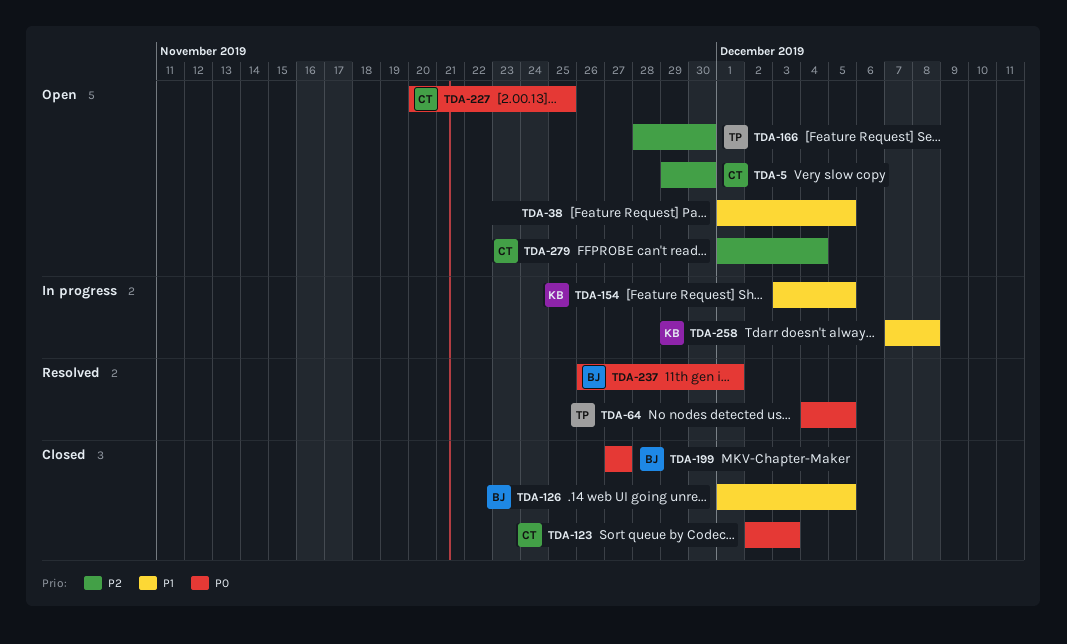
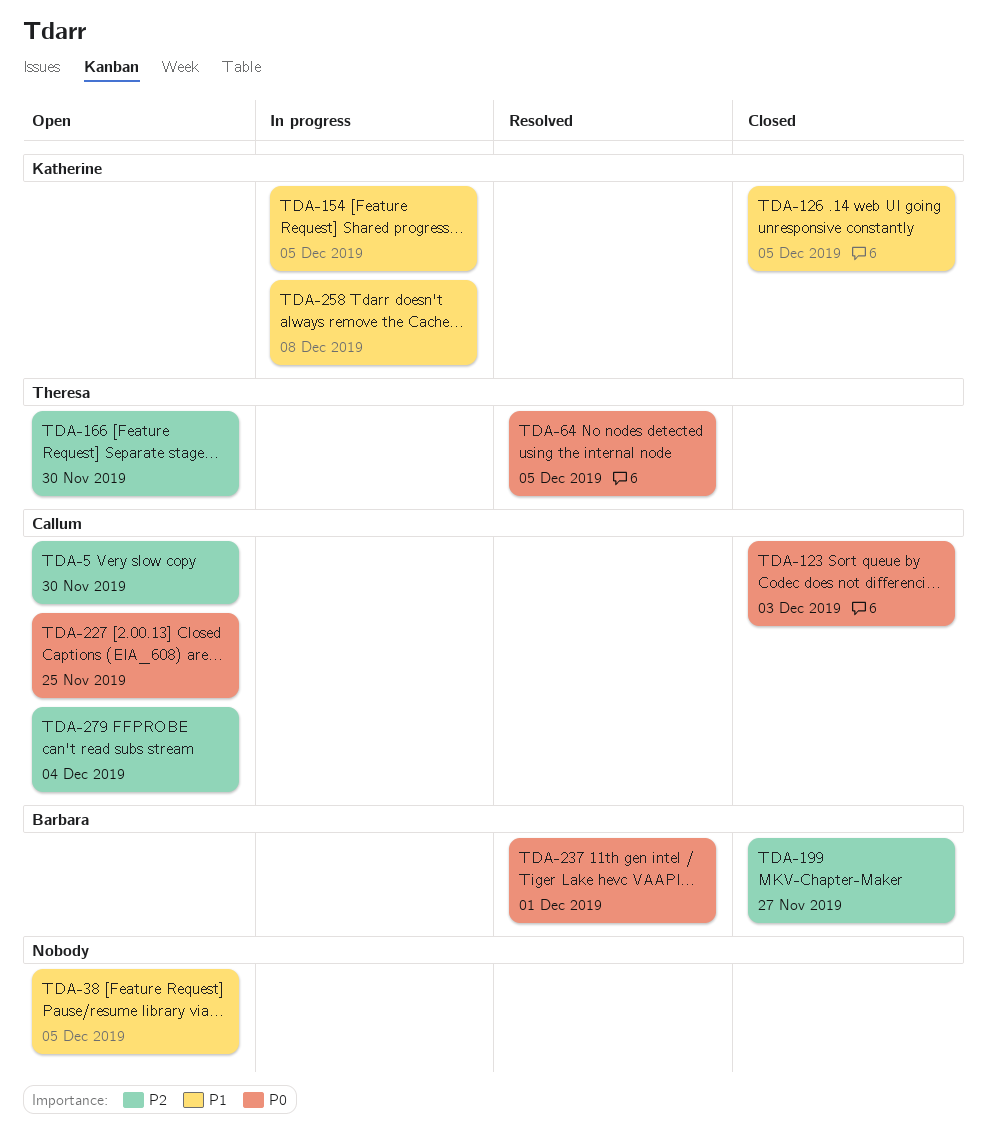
TDA-126, owner: Barbara -> Katherine
TDA-199, priority: P0 -> P2

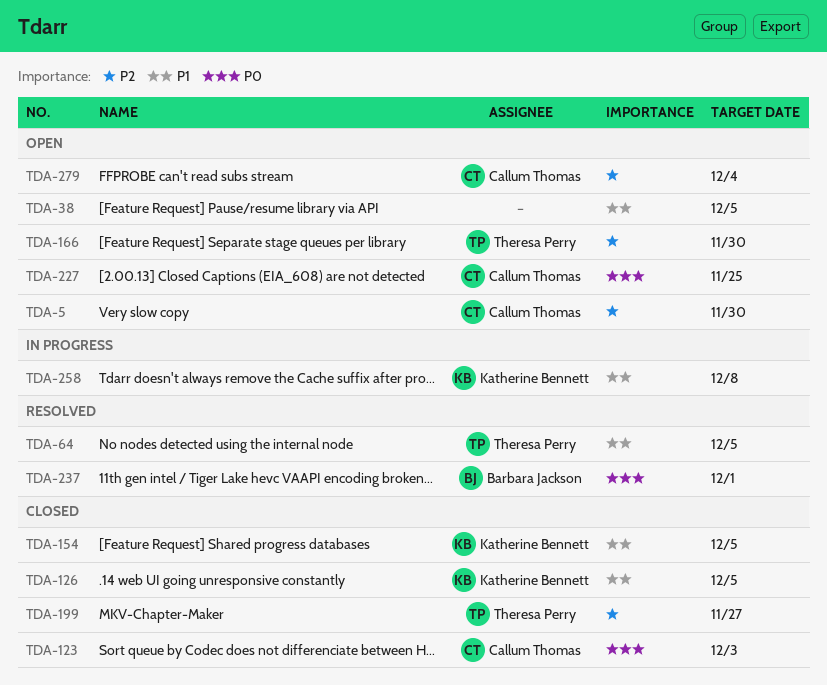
TDA-64, priority: P0 -> P1
TDA-154, status: In progress -> Closed
TDA-199, owner: Barbara Jackson -> Theresa Perry

